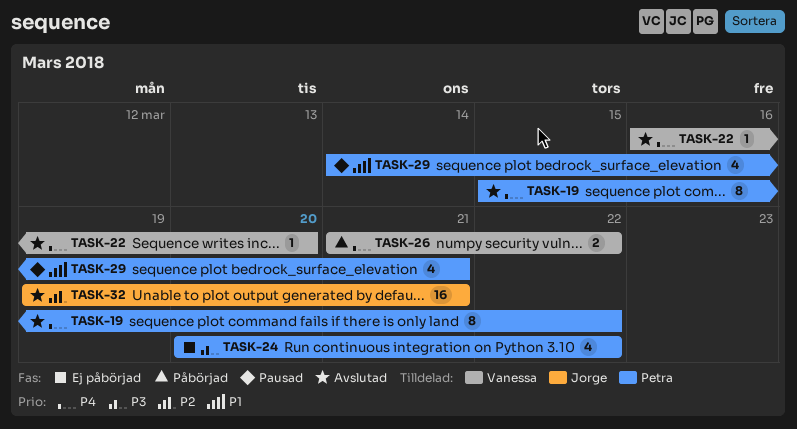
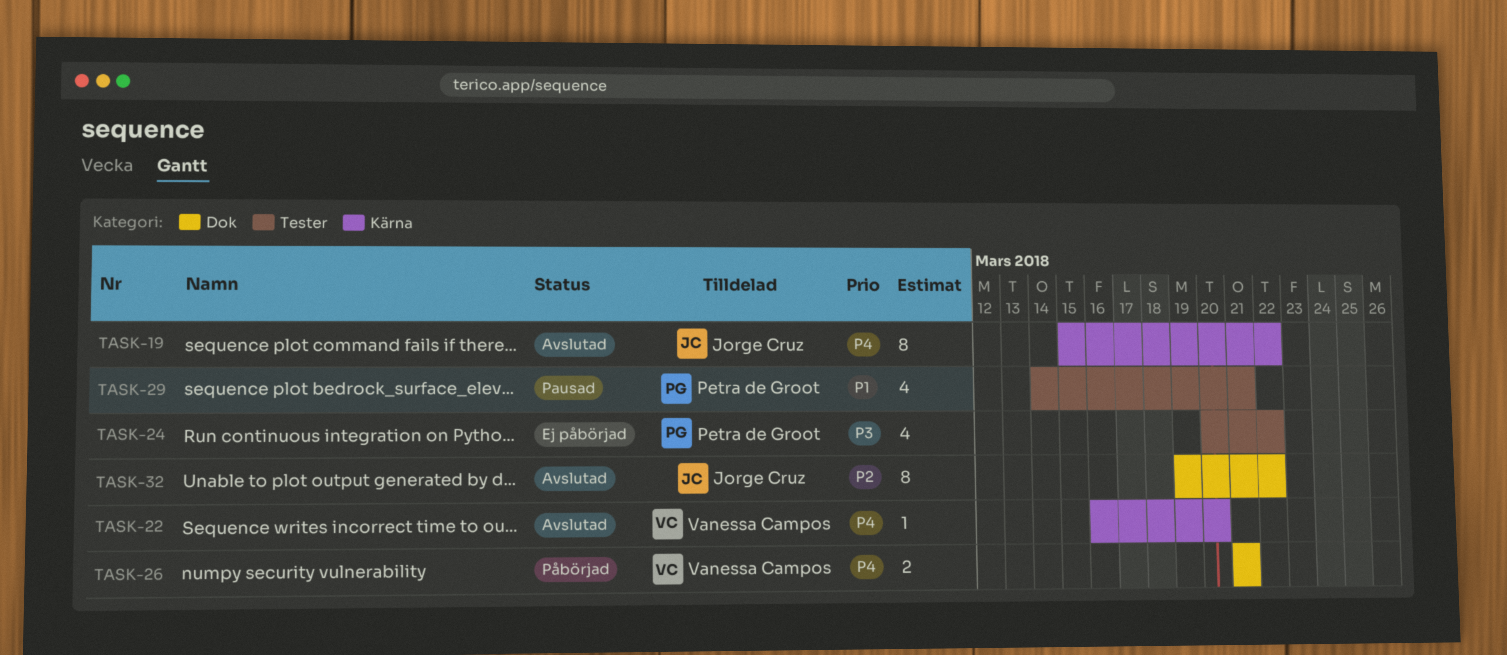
TASK-19, owner: Petra de Groot -> Jorge Cruz
TASK-26, due: Mar 22 -> Mar 21
TASK-32, estimate: 16 -> 8
TASK-32, due: Mar 21 -> Mar 22

